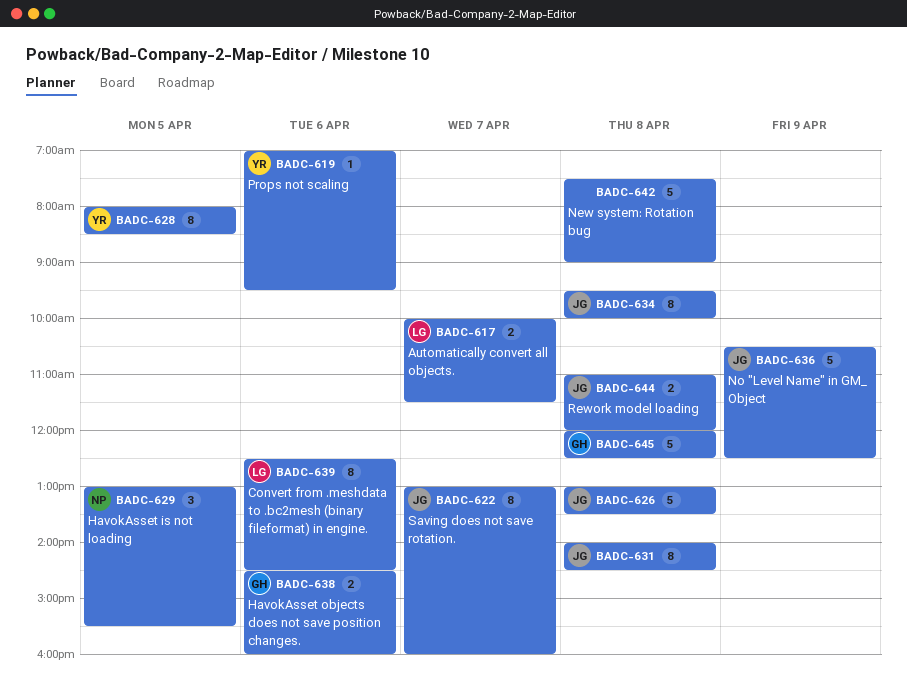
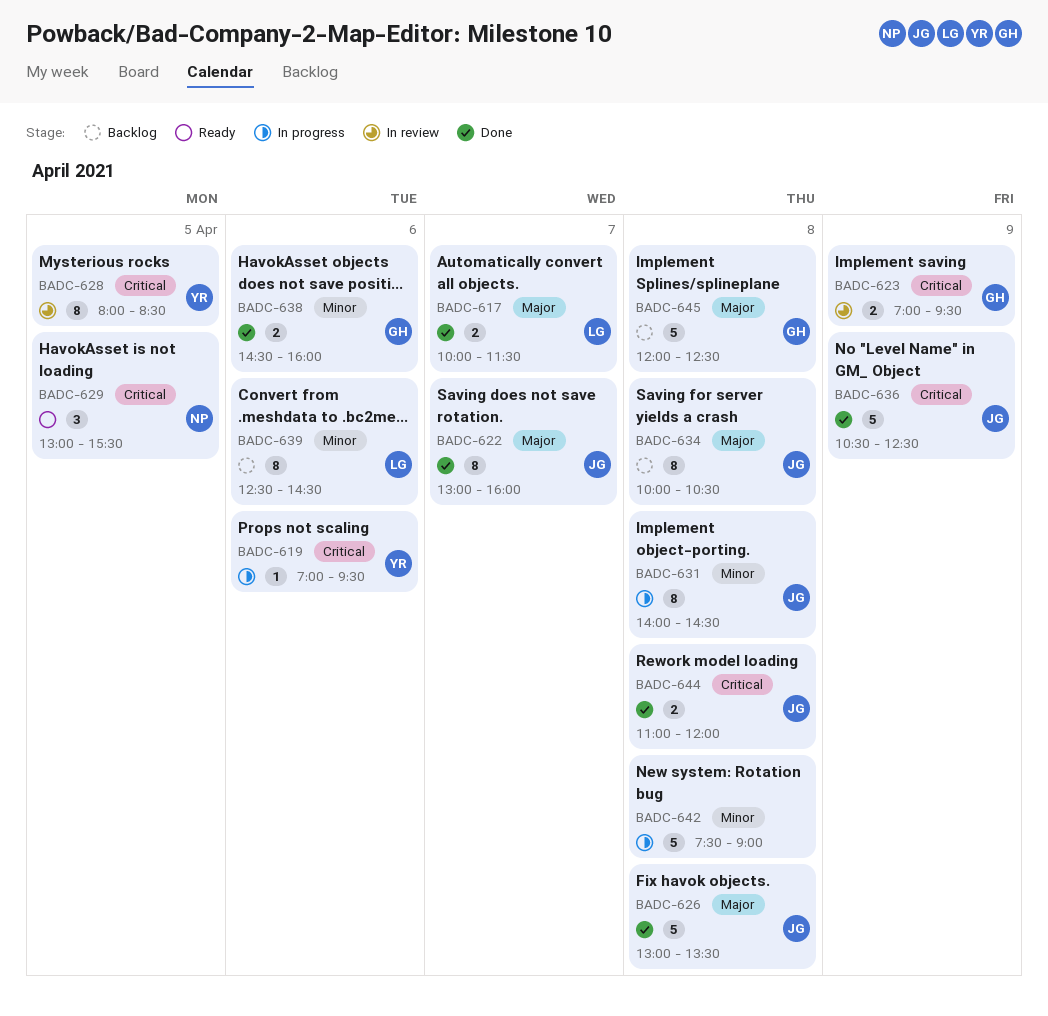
BADC-623: none -> present
BADC-634, begins: 09:30 -> 10:00
BADC-634, ends: 10:00 -> 10:30

